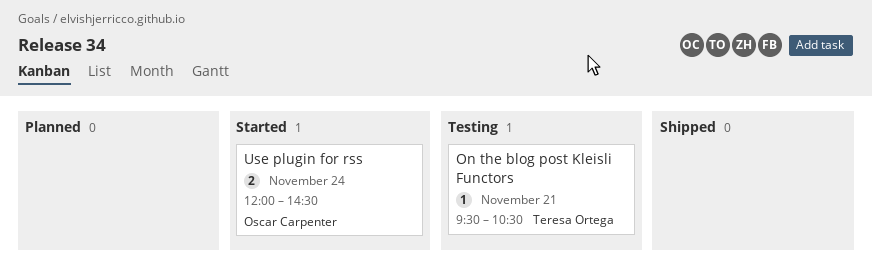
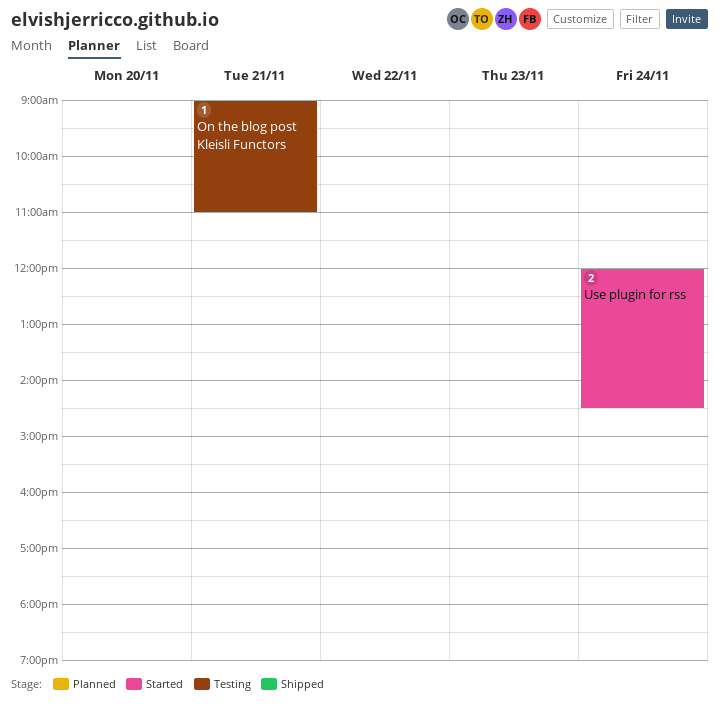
On the blog post Kleisli Functors, begins: 09:30 -> 09:00
On the blog post Kleisli Functors, ends: 10:30 -> 11:00

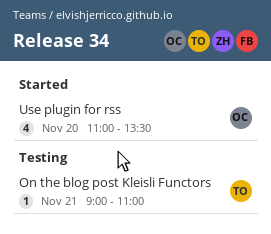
Use plugin for rss, estimate: 2 -> 4
Use plugin for rss, day: Nov 24 -> Nov 20
Use plugin for rss, begins: 12:00 -> 11:00
Use plugin for rss, ends: 14:30 -> 13:30

